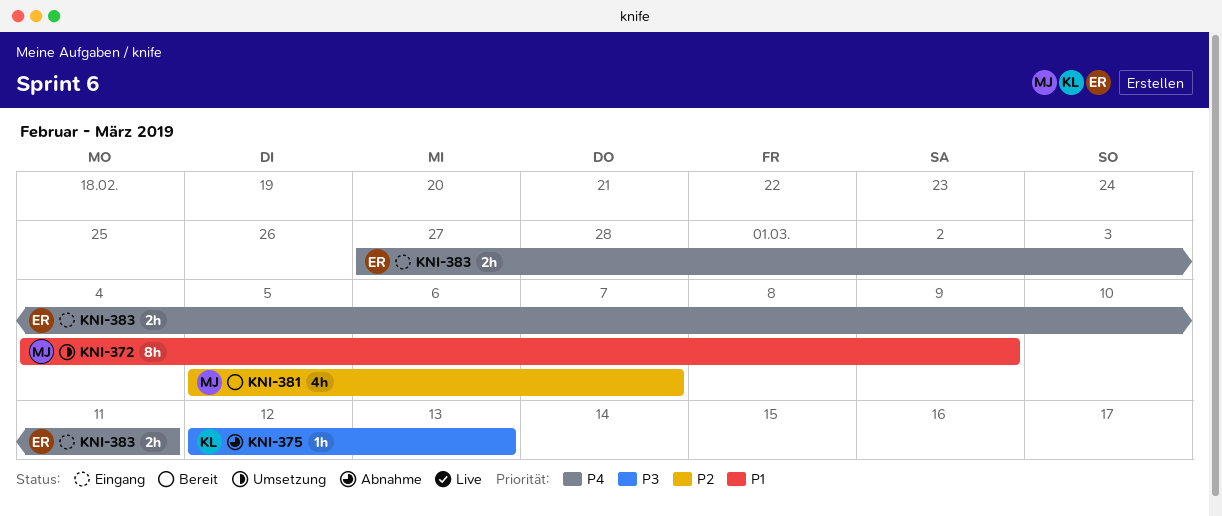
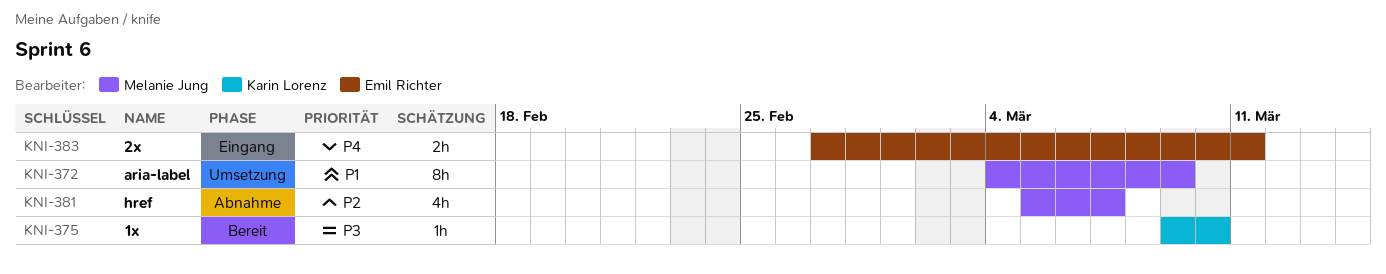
KNI-375, status: Abnahme -> Bereit
KNI-375, start: Mar 12 -> Mar 9
KNI-375, due: Mar 13 -> Mar 10
KNI-381, status: Bereit -> Abnahme

